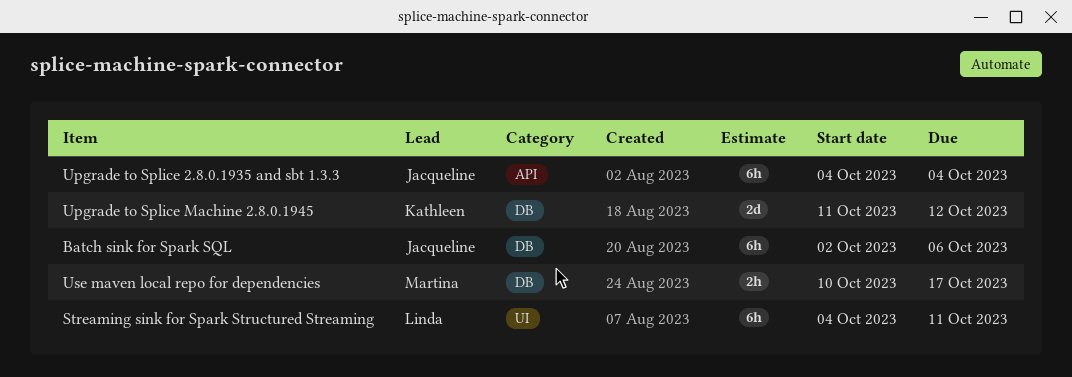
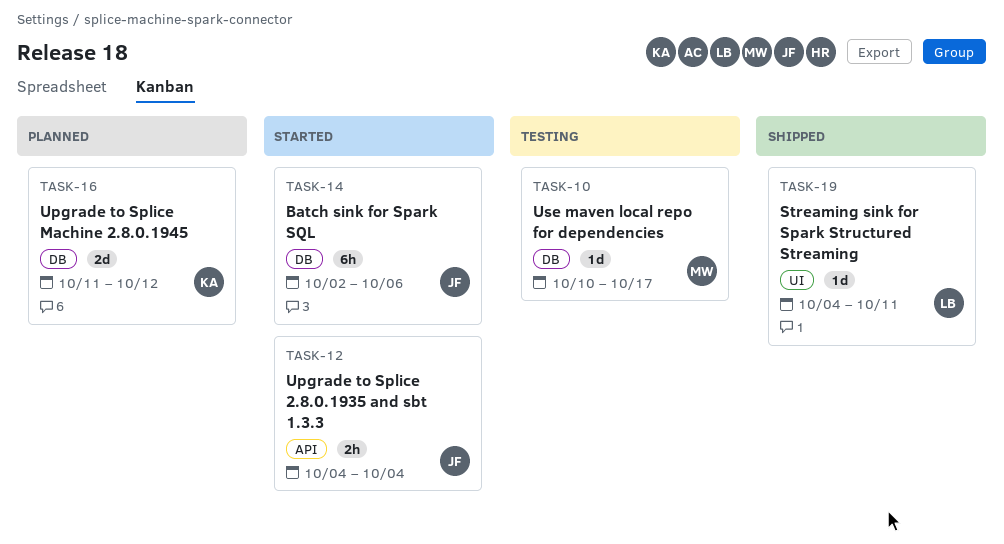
Streaming sink for Spark Structured Streaming, estimate: 6h -> 1d
Upgrade to Splice 2.8.0.1935 and sbt 1.3.3, estimate: 6h -> 2h
Use maven local repo for dependencies, estimate: 2h -> 1d

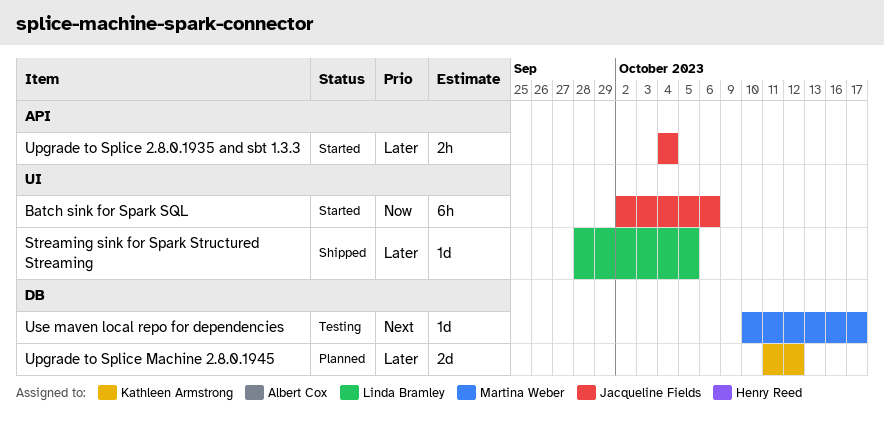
Batch sink for Spark SQL, label: DB -> UI
Streaming sink for Spark Structured Streaming, start: Oct 4 -> Sep 28
Streaming sink for Spark Structured Streaming, due: Oct 11 -> Oct 5

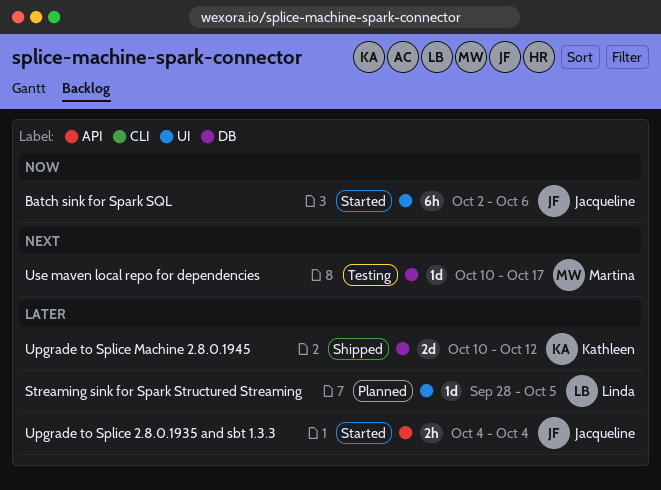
Streaming sink for Spark Structured Streaming, status: Shipped -> Planned
Upgrade to Splice Machine 2.8.0.1945, status: Planned -> Shipped
Upgrade to Splice Machine 2.8.0.1945, start: Oct 11 -> Oct 10

